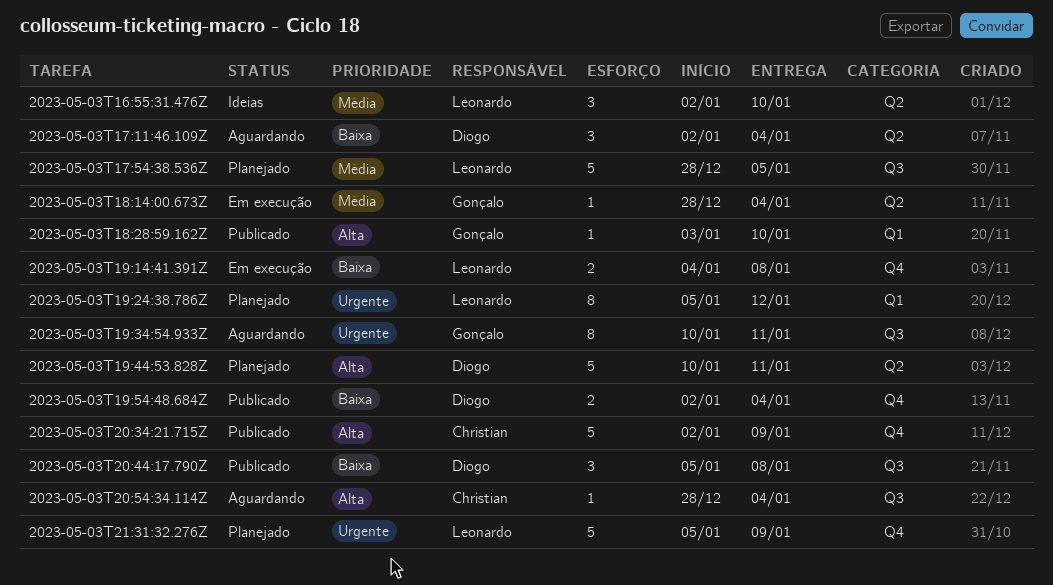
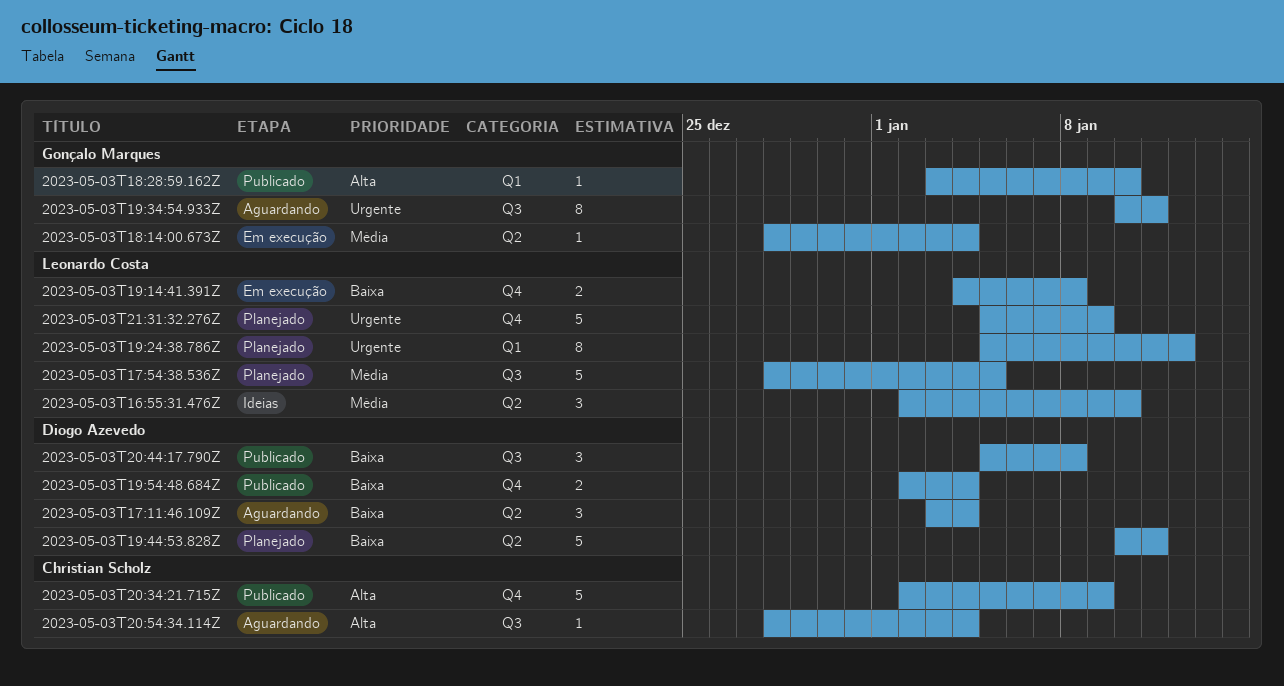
2023-05-03T17:11:46.109Z, start: Jan 2 -> Jan 3
2023-05-03T19:44:53.828Z, priority: Alta -> Baixa

